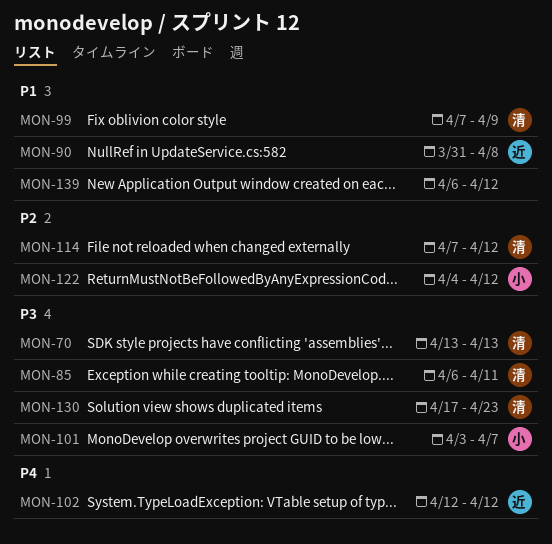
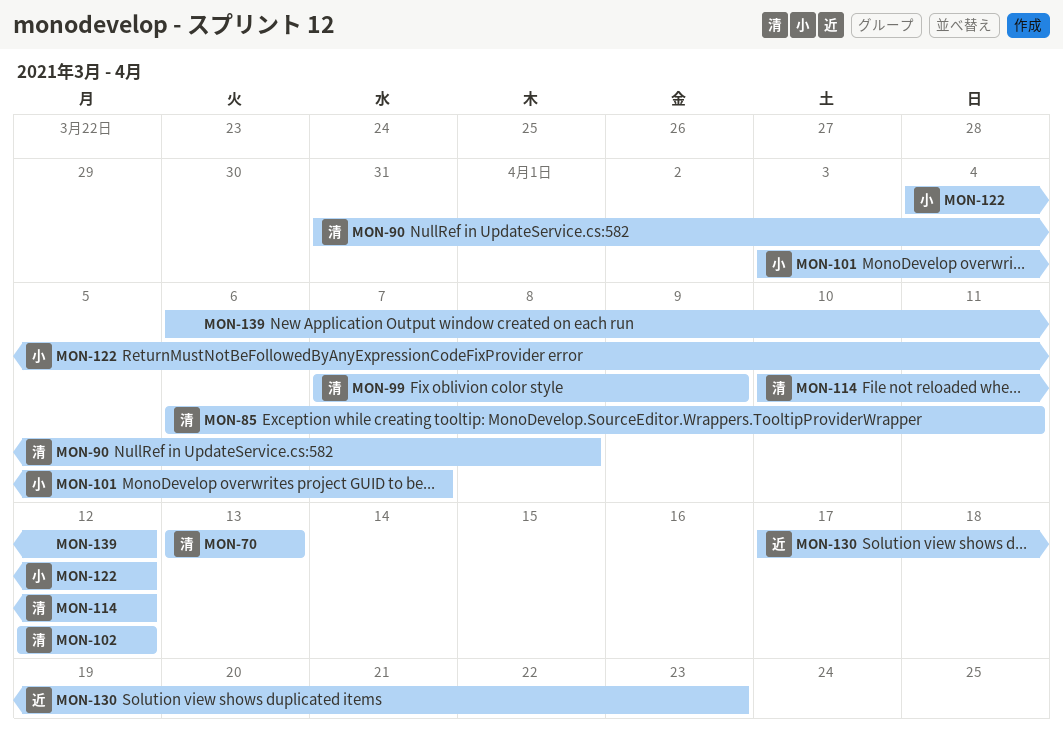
MON-90, owner: 近 -> 清
MON-102, owner: 近 -> 清
MON-114, start: Apr 7 -> Apr 10
MON-130, owner: 清 -> 近

